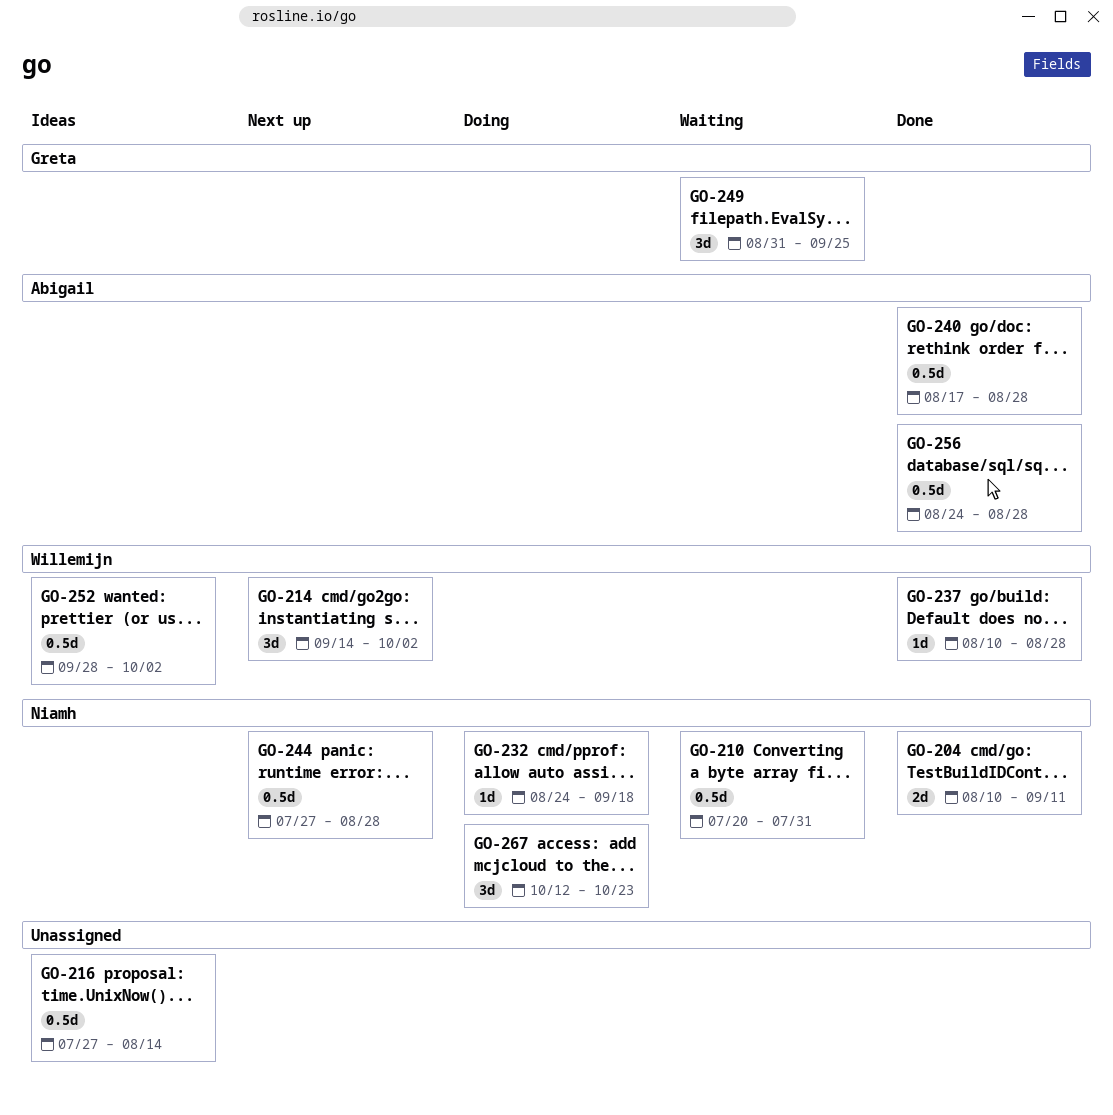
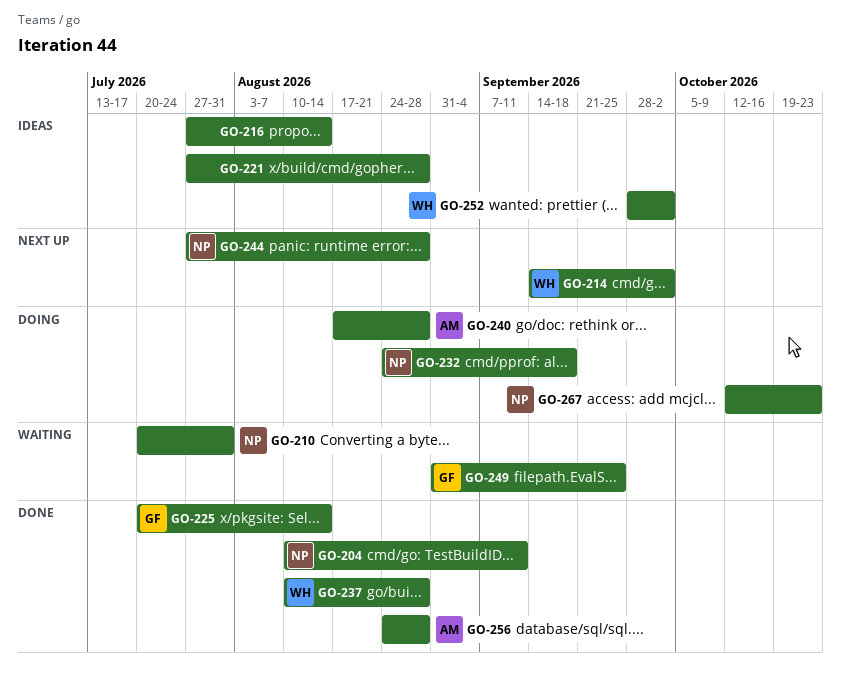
GO-221: none -> present
GO-225: none -> present
GO-240, status: Done -> Doing

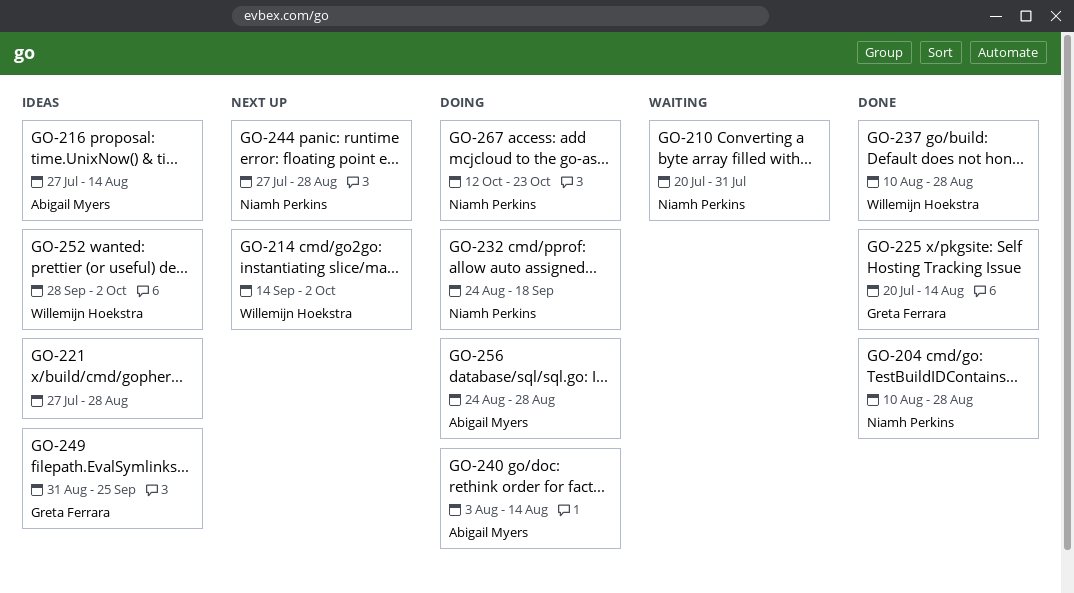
GO-204, due: Sep 11 -> Aug 28
GO-216, owner: none -> Abigail Myers
GO-240, start: Aug 17 -> Aug 3
GO-240, due: Aug 28 -> Aug 14
GO-249, status: Waiting -> Ideas
GO-256, status: Done -> Doing

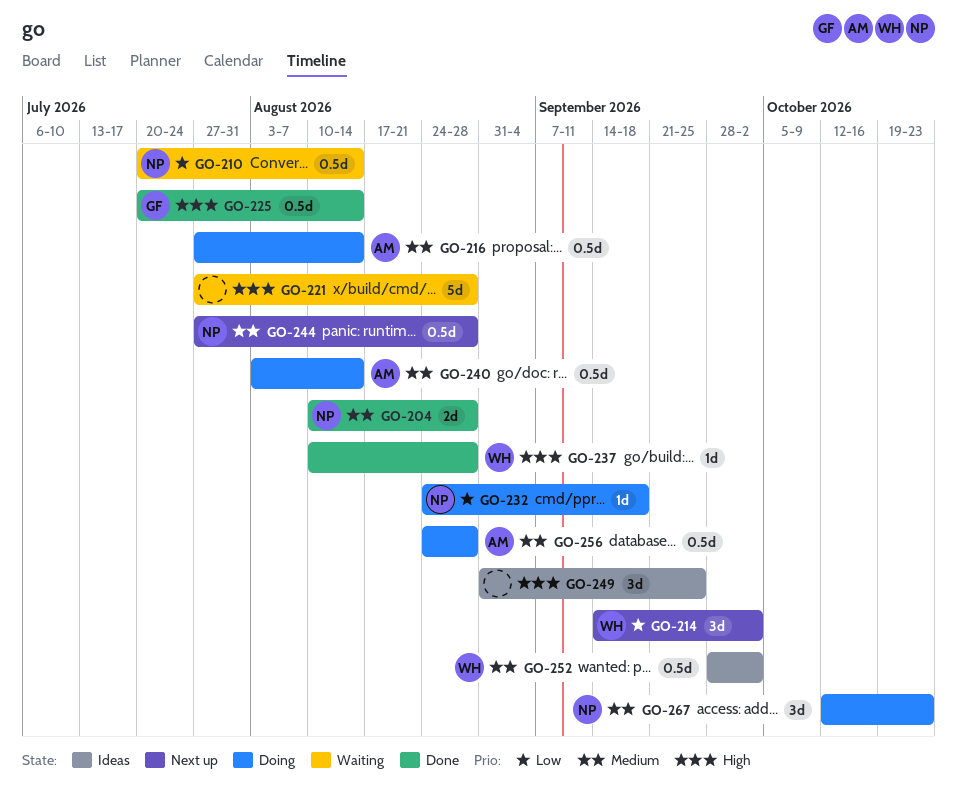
GO-210, due: Jul 31 -> Aug 14
GO-216, status: Ideas -> Doing
GO-221, status: Ideas -> Waiting
GO-249, owner: Greta Ferrara -> none

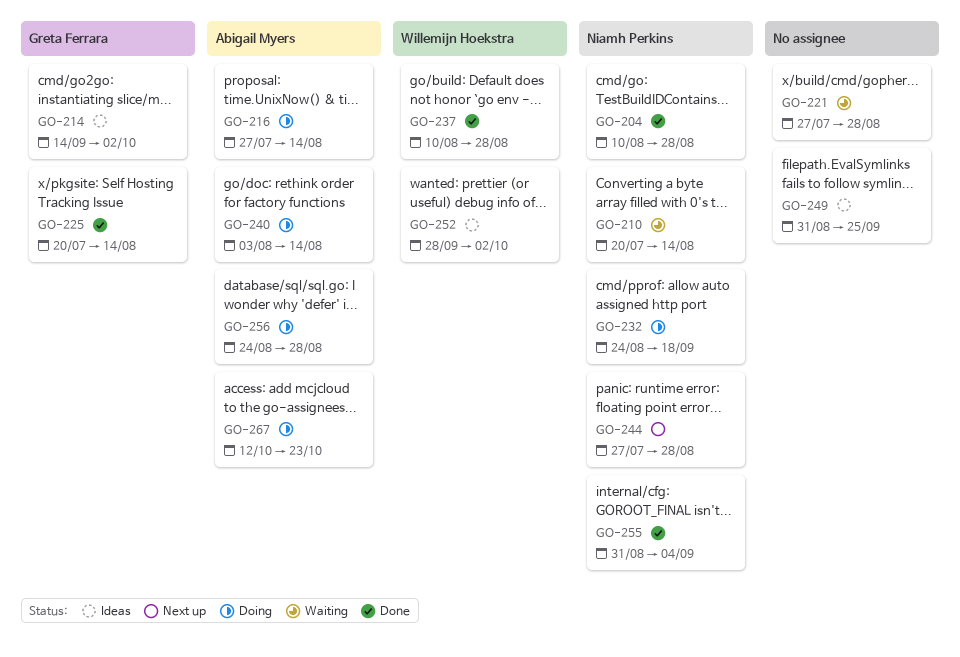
GO-214, status: Next up -> Ideas
GO-214, owner: Willemijn Hoekstra -> Greta Ferrara
GO-255: none -> present
GO-267, owner: Niamh Perkins -> Abigail Myers

